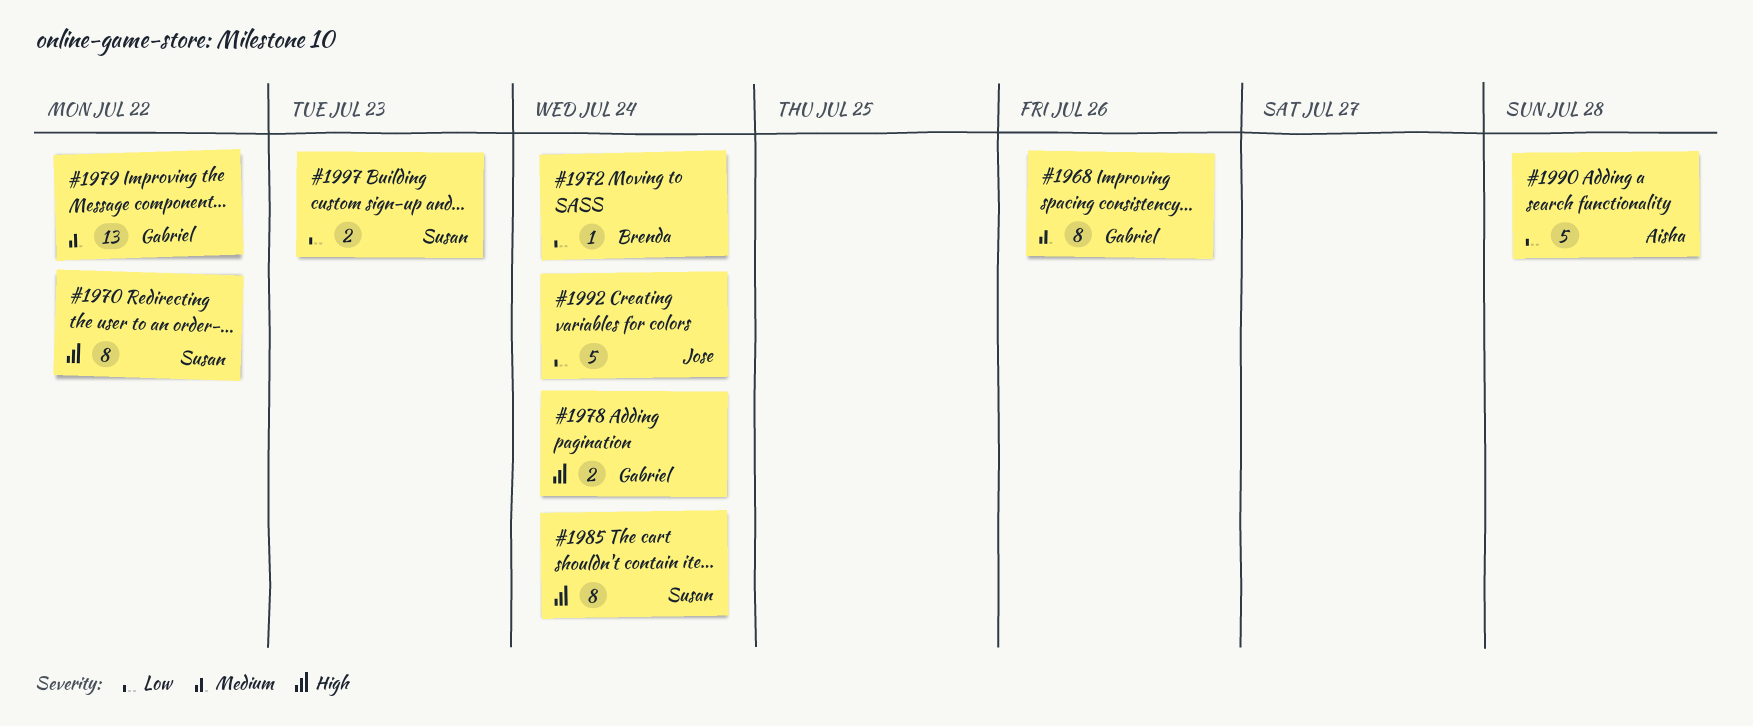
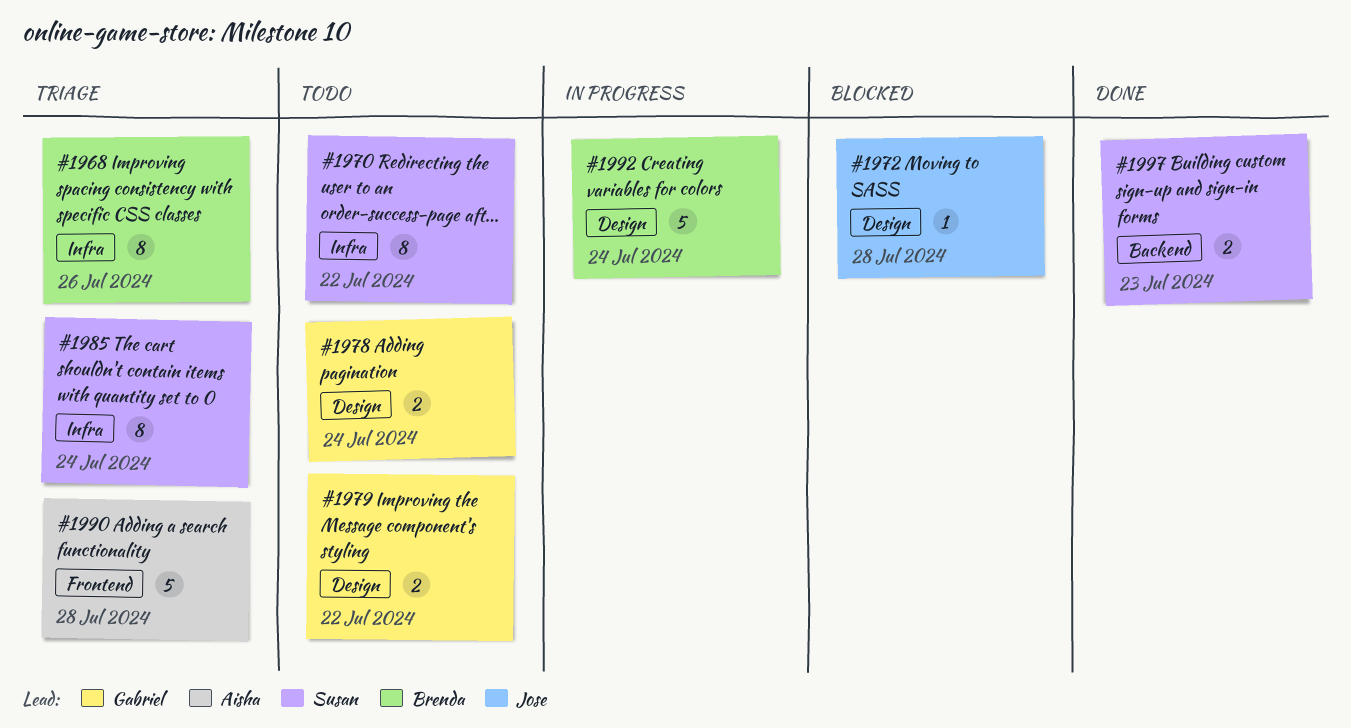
#1968, owner: Gabriel -> Brenda
#1972, owner: Brenda -> Jose
#1972, due: Jul 24 -> Jul 28
#1979, estimate: 13 -> 2
#1992, owner: Jose -> Brenda

